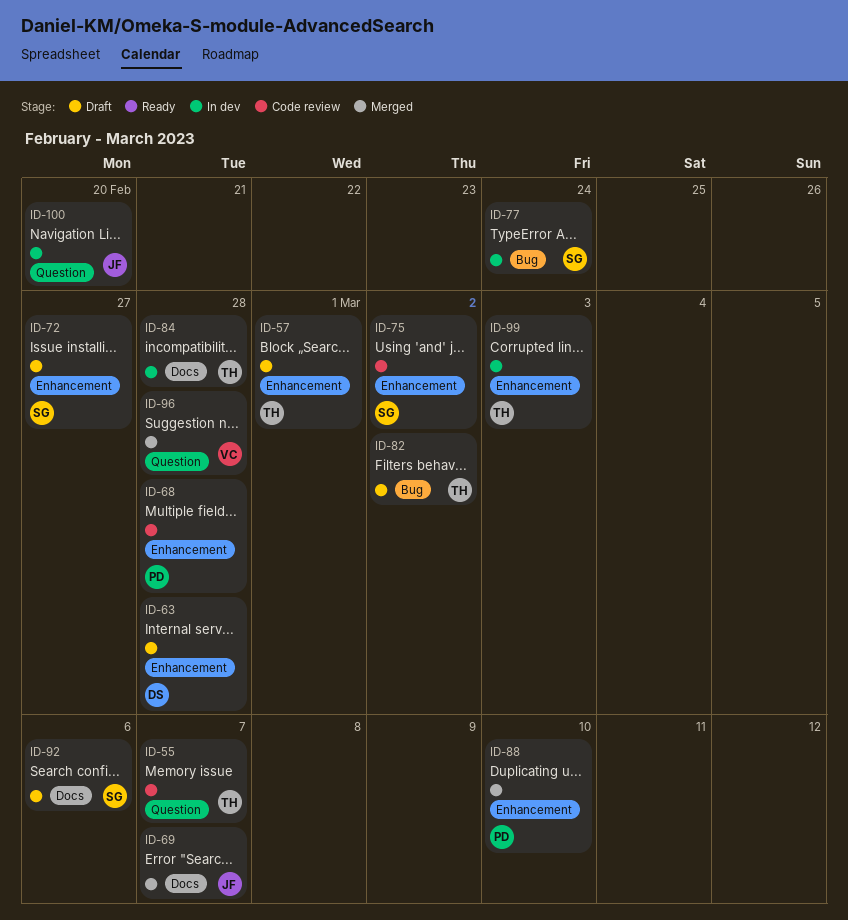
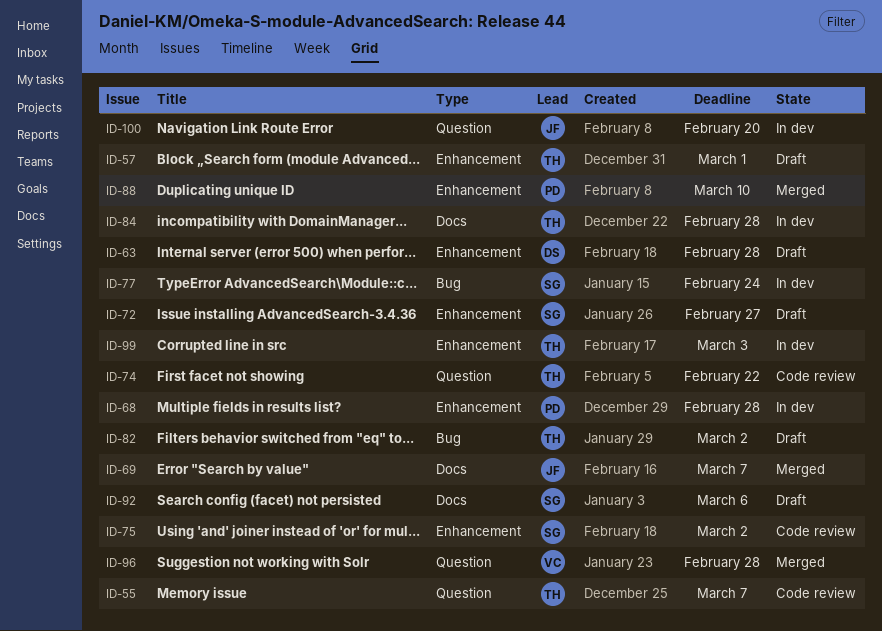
ID-68, status: Code review -> In dev
ID-74: none -> present

